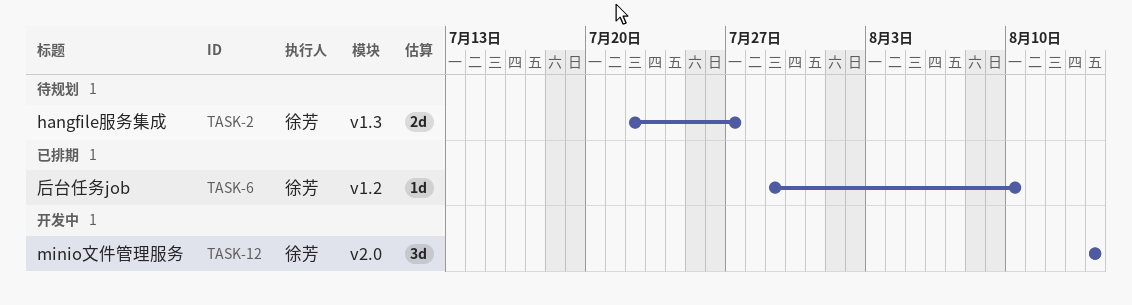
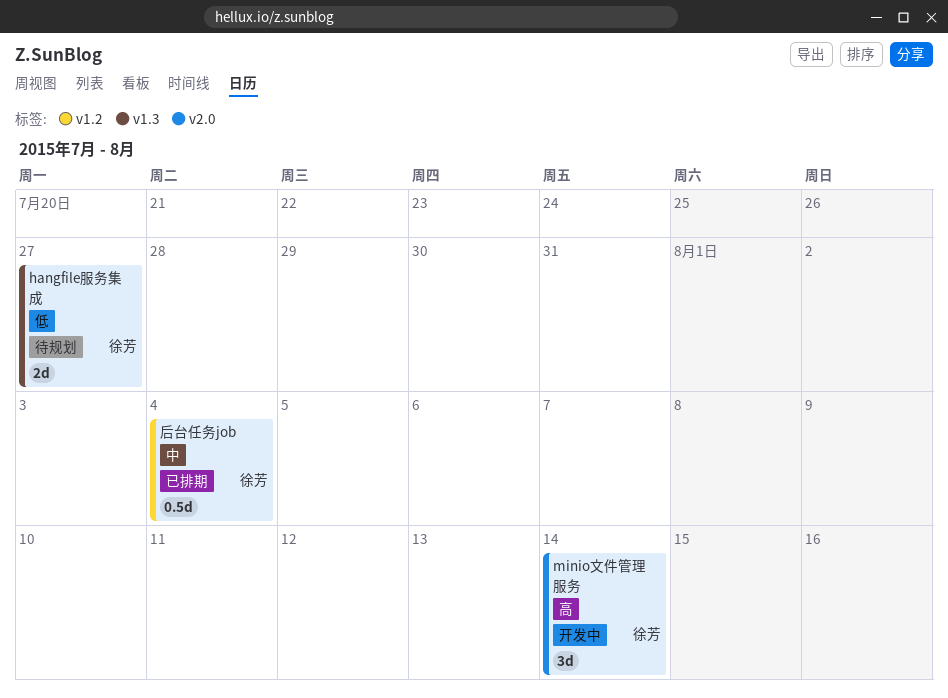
后台任务job, estimate: 1d -> 0.5d
后台任务job, due: Aug 10 -> Aug 4

